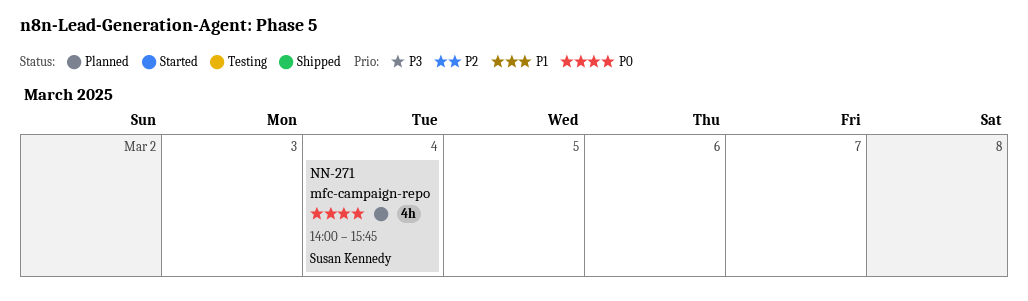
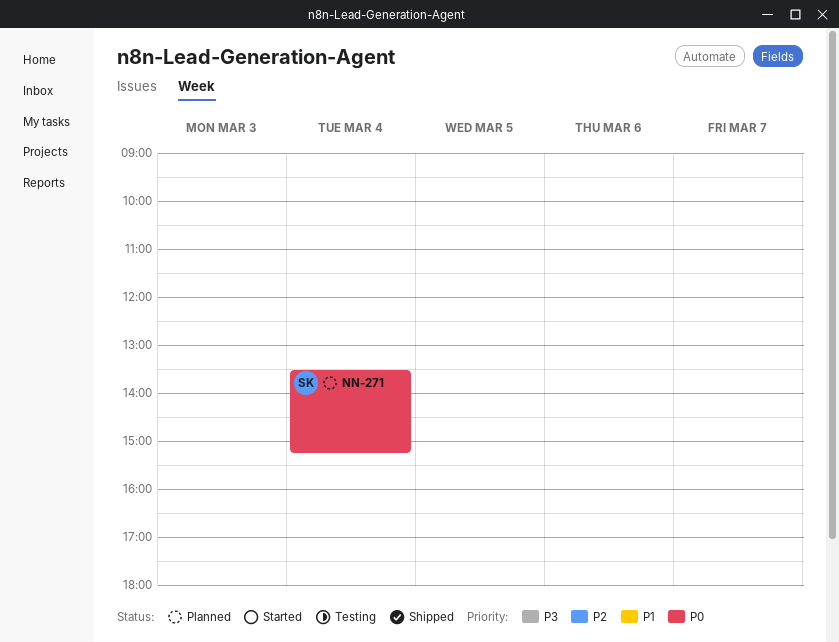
NN-271, begins: 14:00 -> 13:30
NN-271, ends: 15:45 -> 15:15

